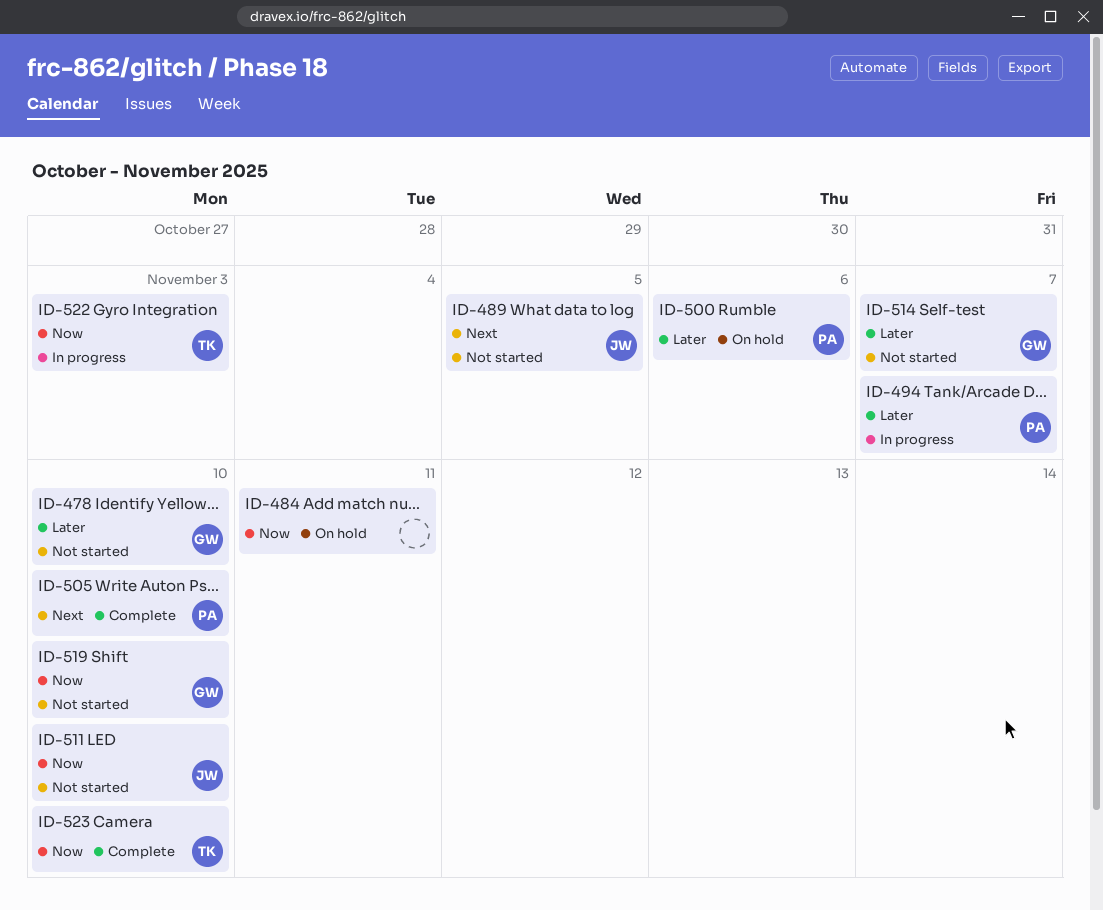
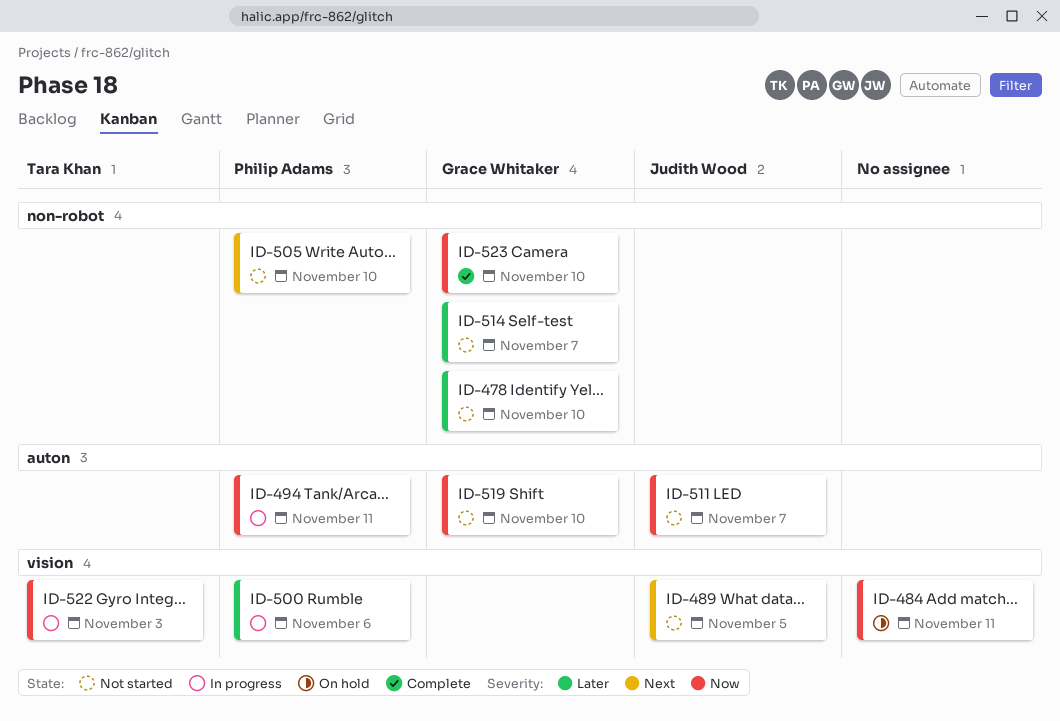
ID-494, priority: Later -> Now
ID-494, due: Nov 7 -> Nov 11
ID-500, status: On hold -> In progress
ID-505, status: Complete -> Not started
ID-511, due: Nov 10 -> Nov 7
ID-523, owner: Tara Khan -> Grace Whitaker

